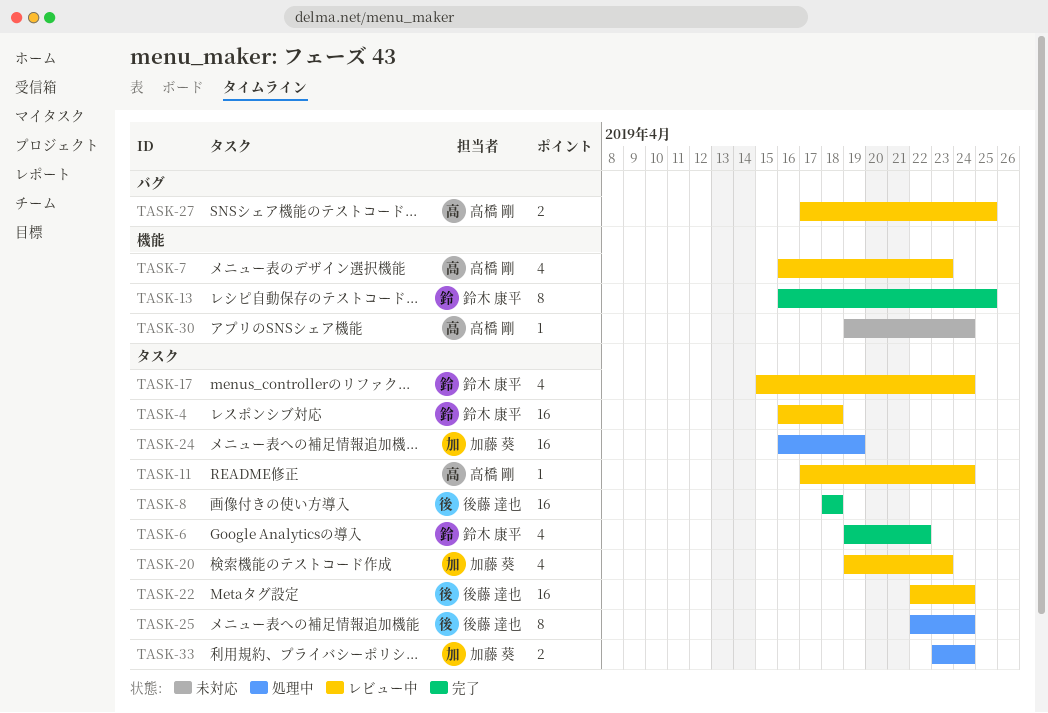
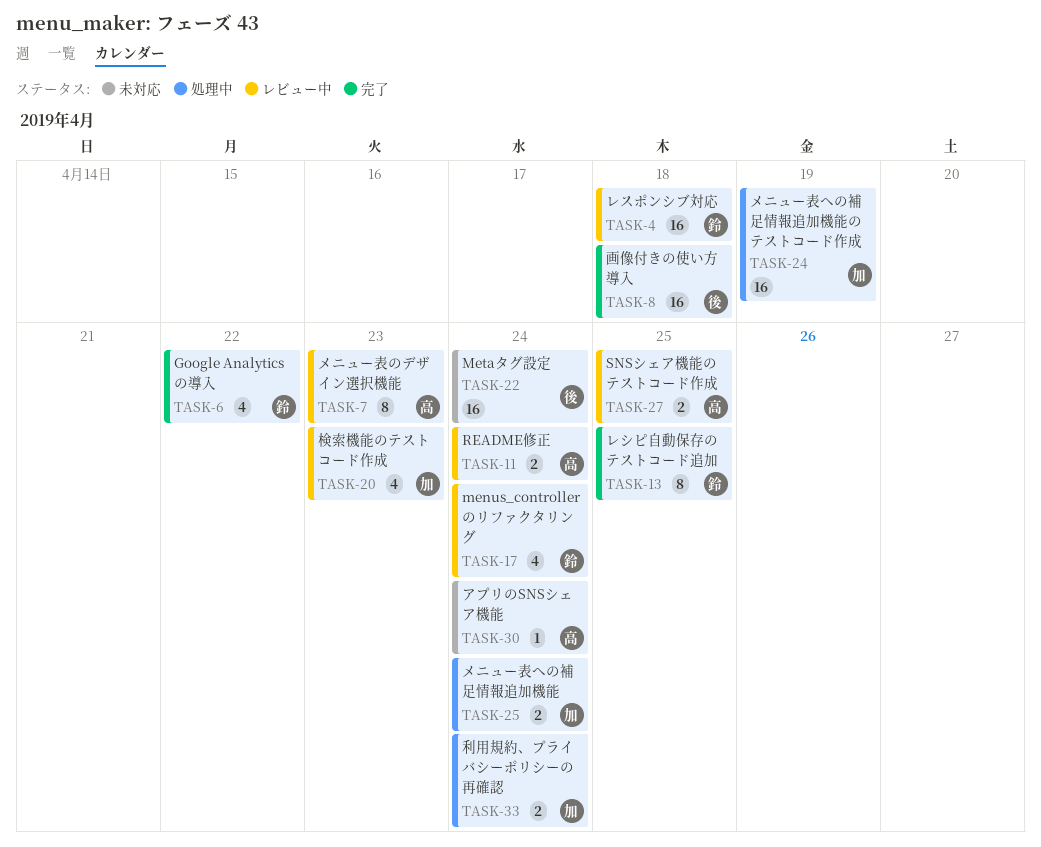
TASK-7, estimate: 4 -> 8
TASK-11, estimate: 1 -> 2
TASK-22, status: レビュー中 -> 未対応
TASK-25, owner: 後藤 達也 -> 加藤 葵
TASK-25, estimate: 8 -> 2

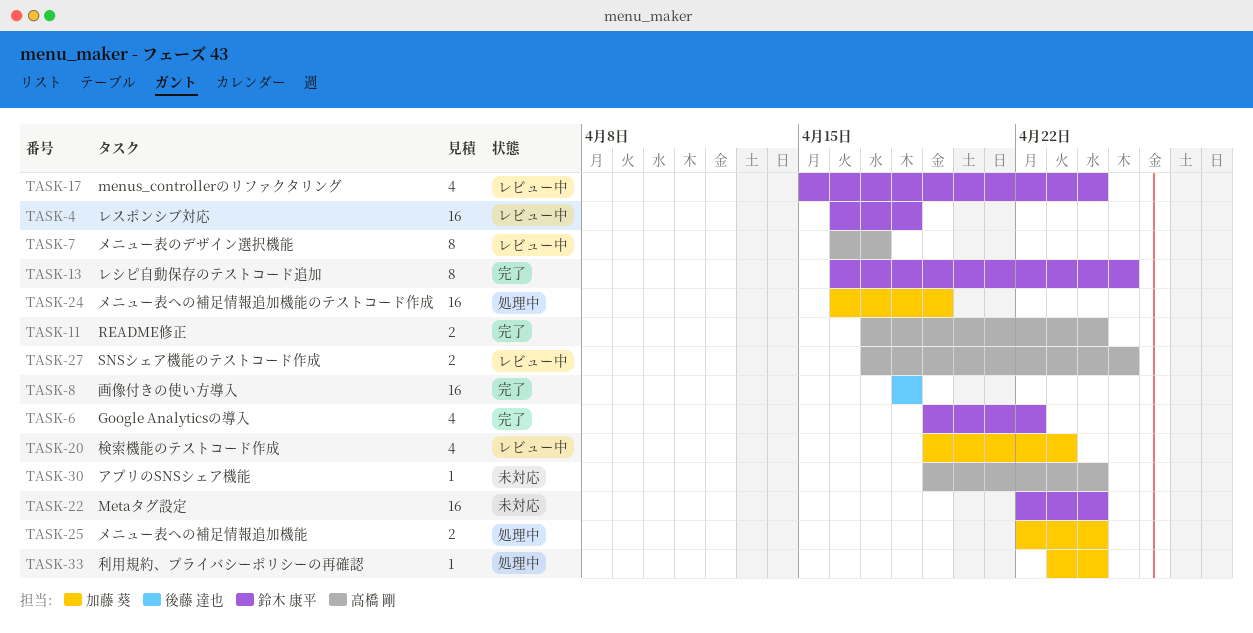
TASK-7, due: Apr 23 -> Apr 17
TASK-11, status: レビュー中 -> 完了
TASK-22, owner: 後藤 達也 -> 鈴木 康平
TASK-33, estimate: 2 -> 1

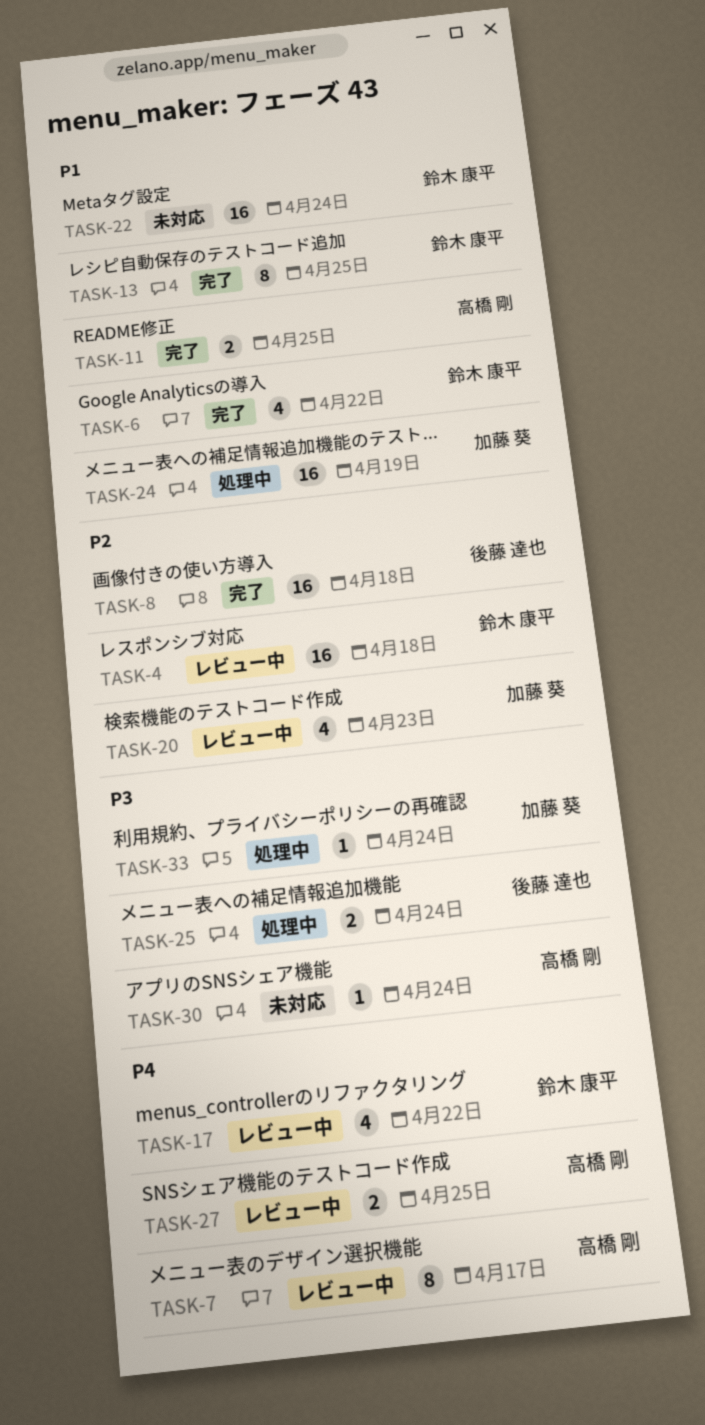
TASK-11, due: Apr 24 -> Apr 25
TASK-17, due: Apr 24 -> Apr 22
TASK-25, owner: 加藤 葵 -> 後藤 達也

